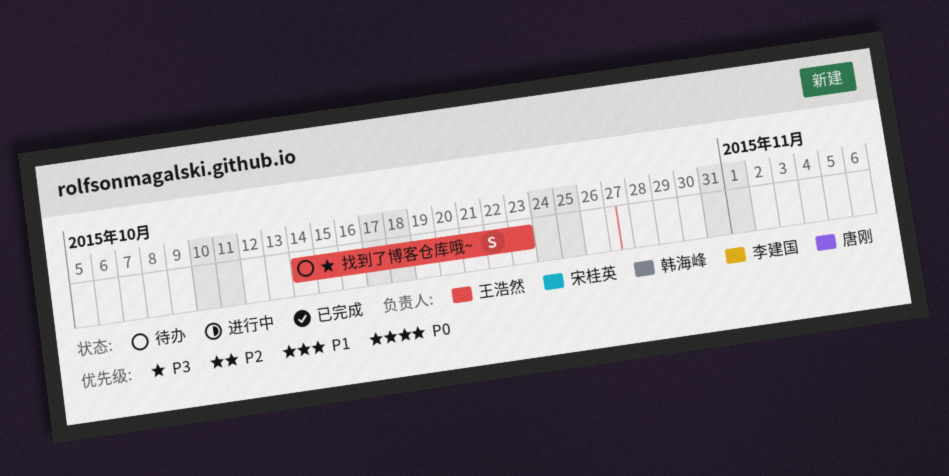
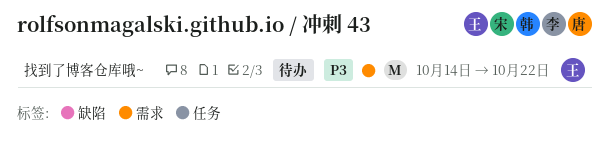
找到了博客仓库哦~, estimate: S -> M
找到了博客仓库哦~, due: Oct 23 -> Oct 22

